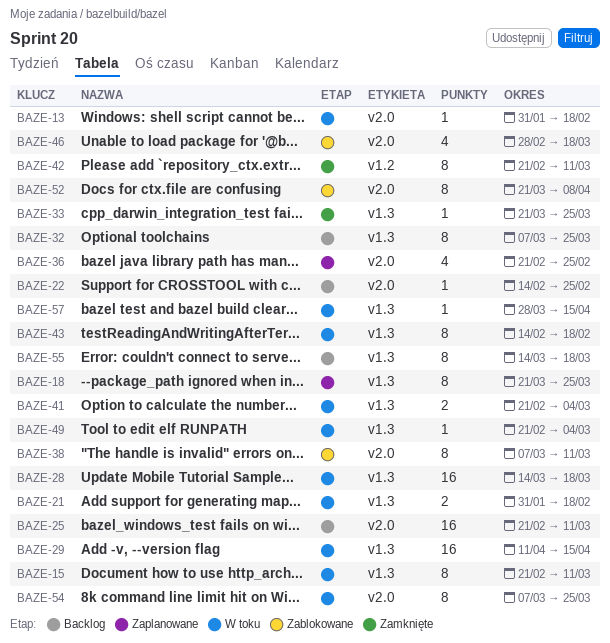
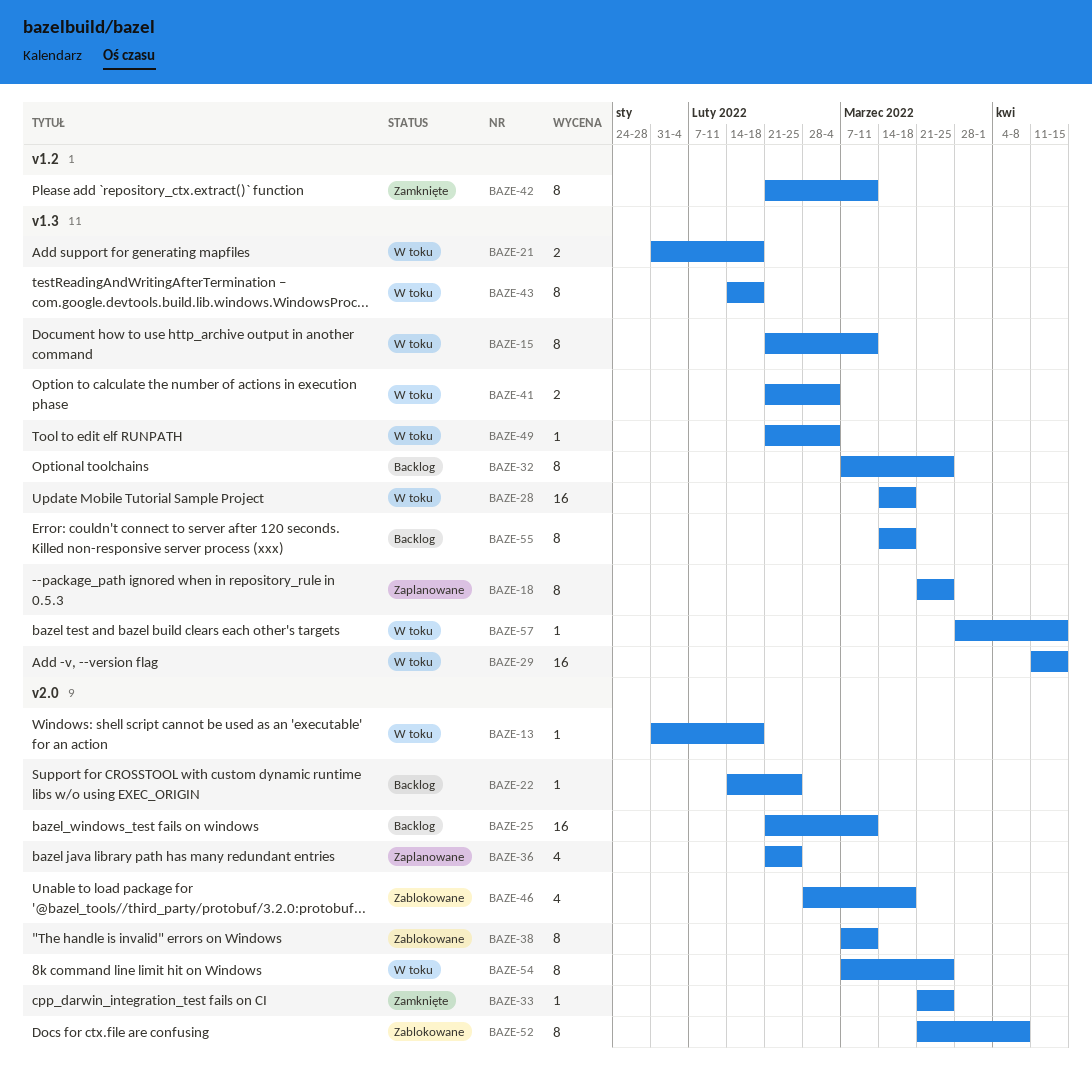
BAZE-33, label: v1.3 -> v2.0

